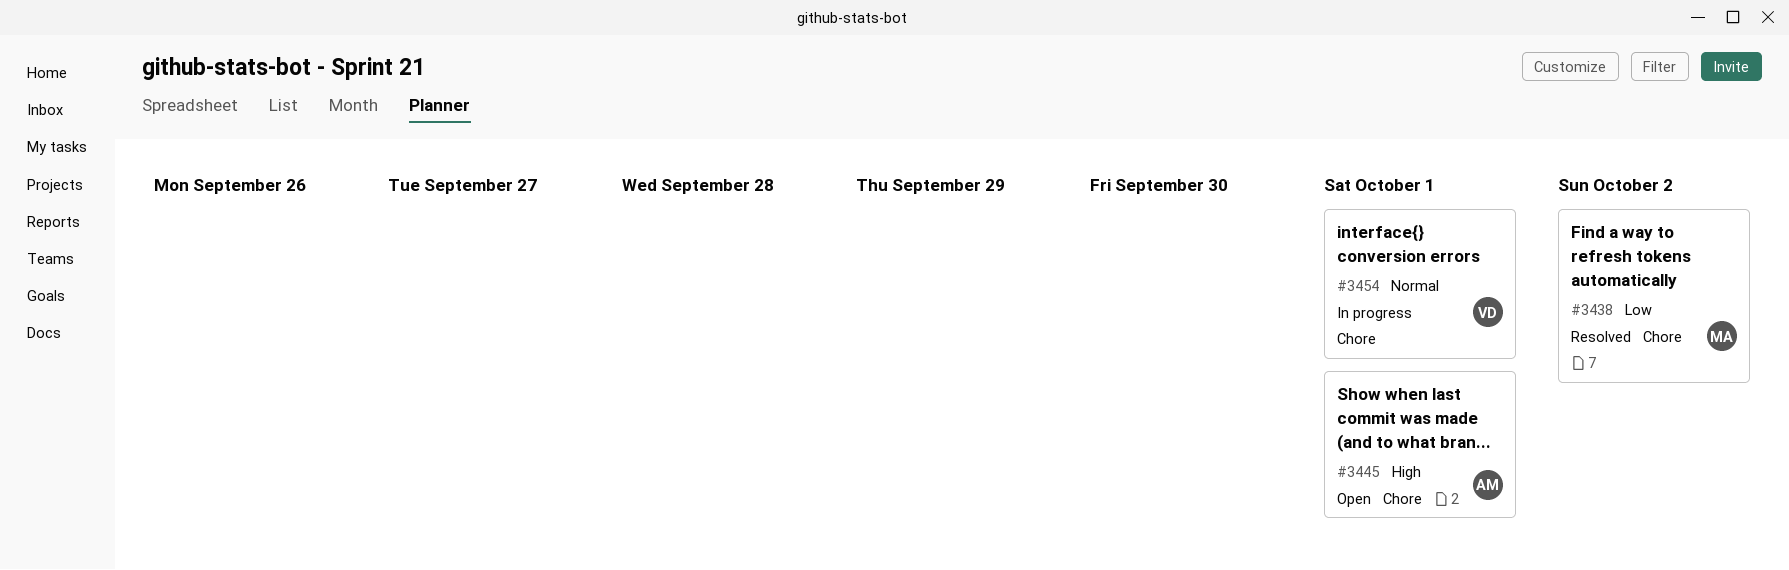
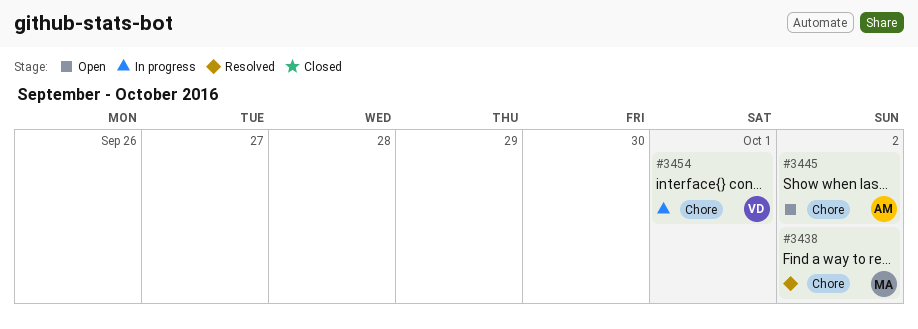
#3445, due: Oct 1 -> Oct 2

